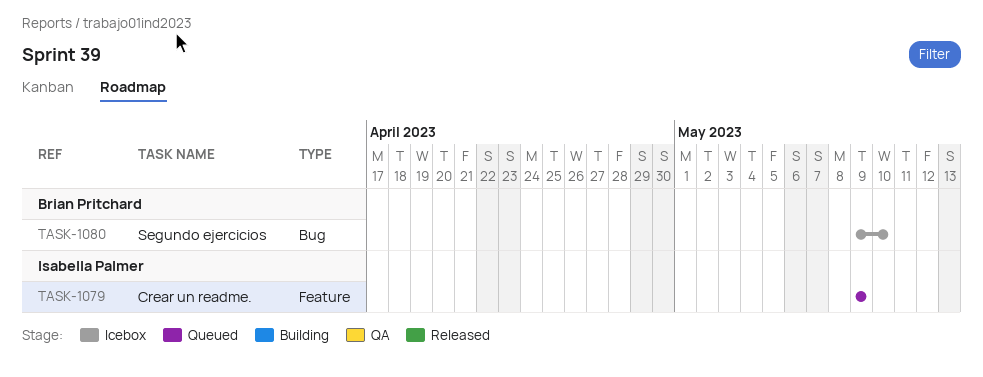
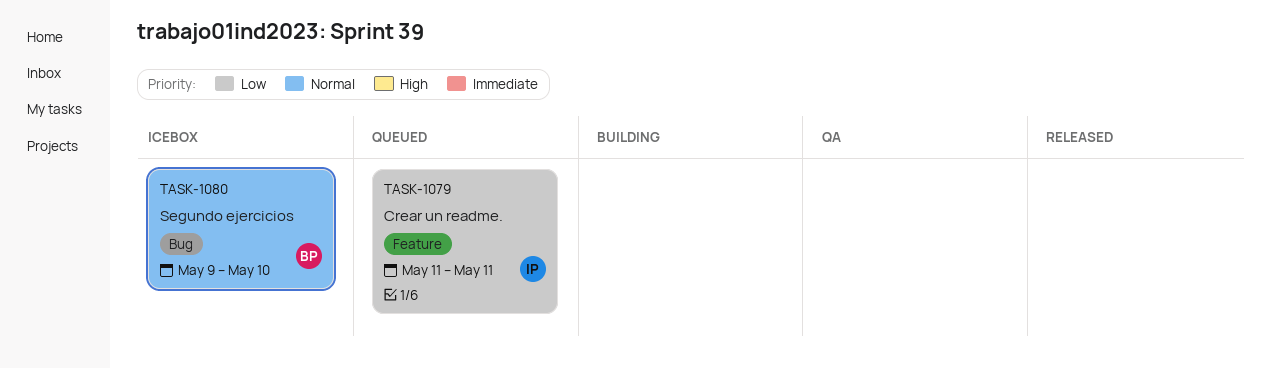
TASK-1079, start: May 9 -> May 11
TASK-1079, due: May 9 -> May 11

